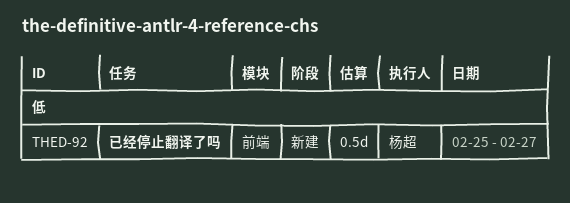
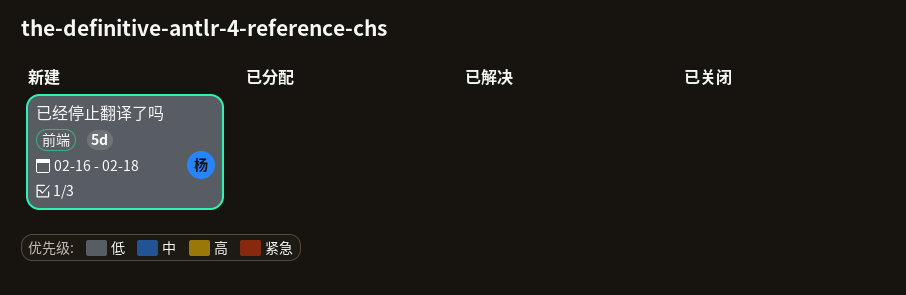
已经停止翻译了吗, estimate: 0.5d -> 5d
已经停止翻译了吗, start: Feb 25 -> Feb 16
已经停止翻译了吗, due: Feb 27 -> Feb 18

